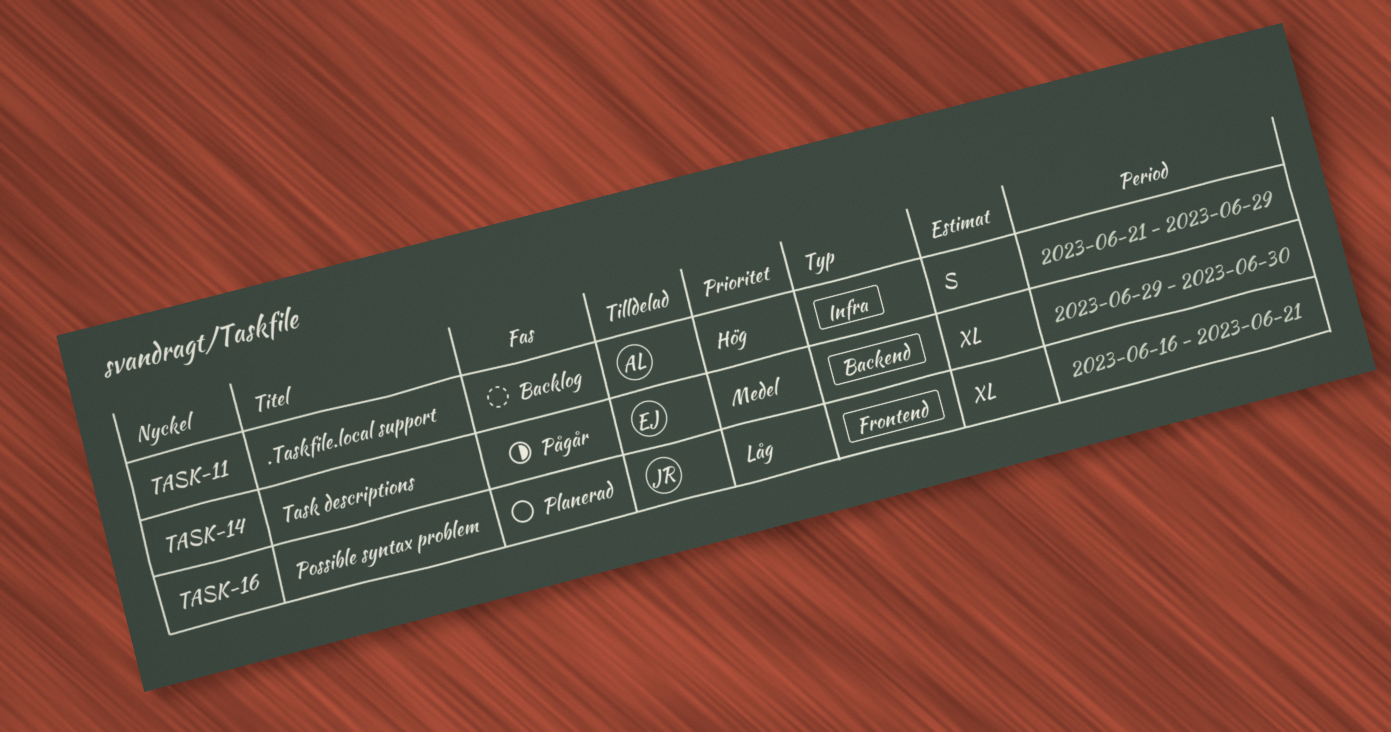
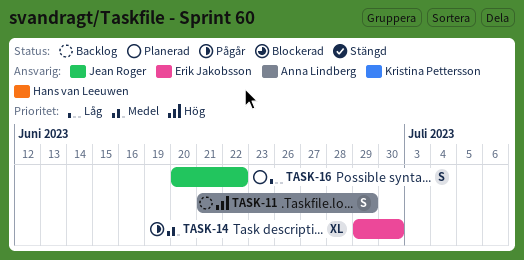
TASK-16, estimate: XL -> S
TASK-16, start: Jun 16 -> Jun 20
TASK-16, due: Jun 21 -> Jun 22

